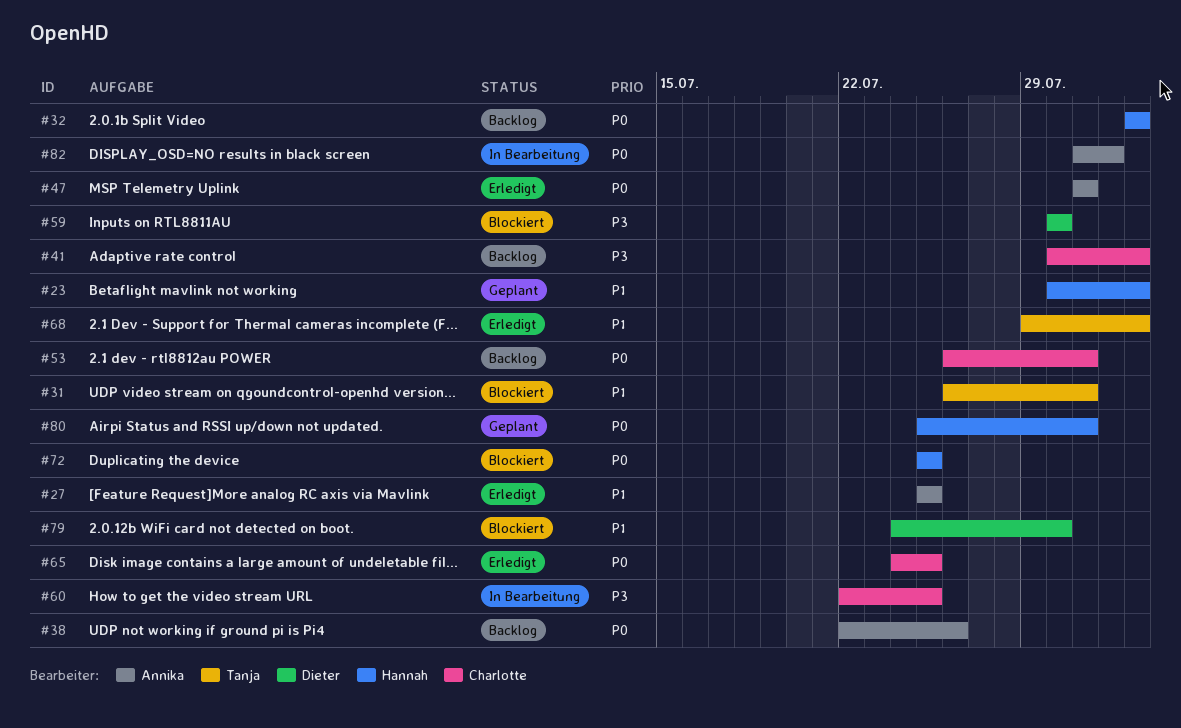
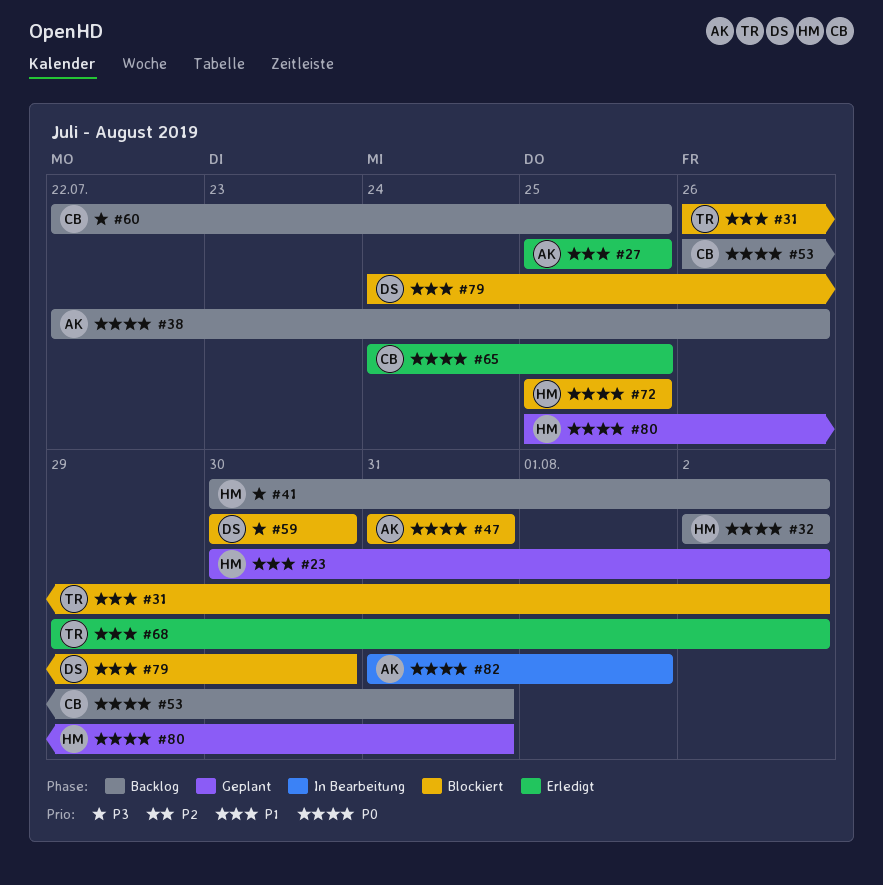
#31, due: Jul 31 -> Aug 2
#41, owner: Charlotte -> Hannah
#47, status: Erledigt -> Blockiert
#60, status: In Bearbeitung -> Backlog

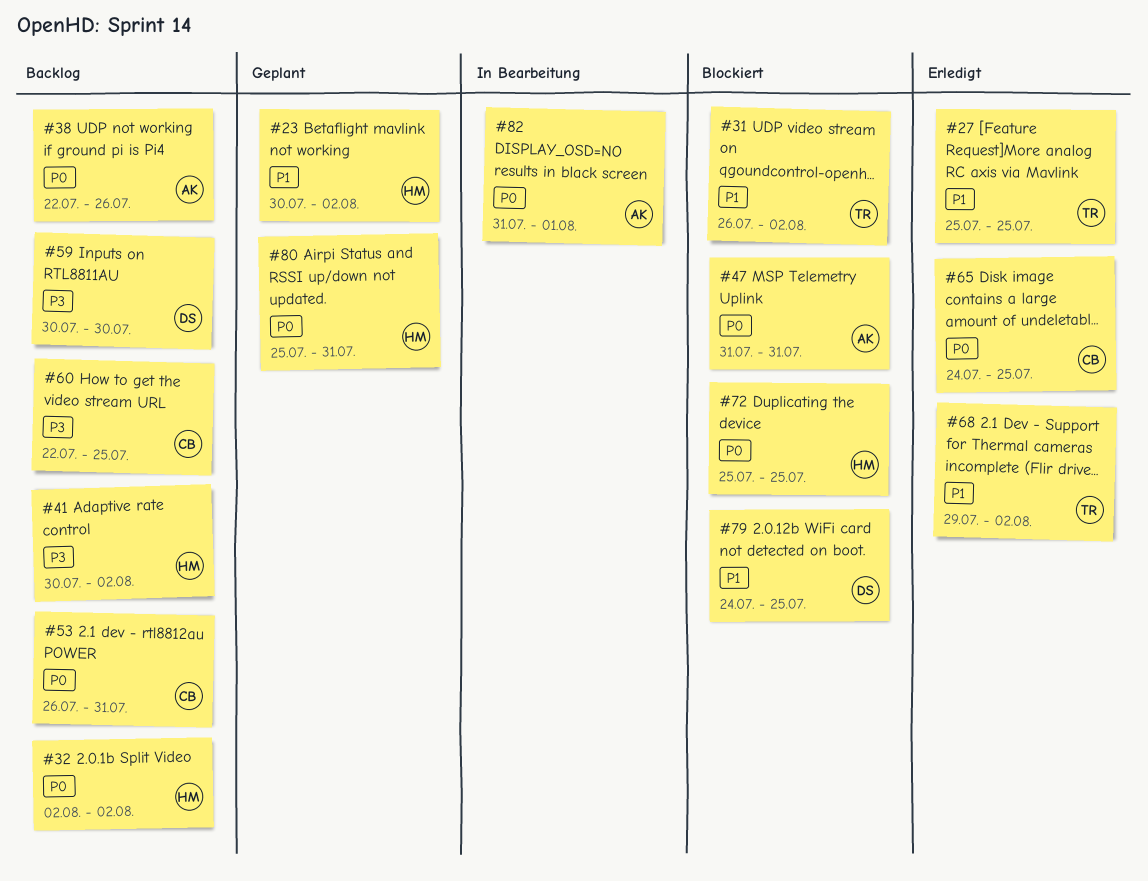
#27, owner: AK -> TR
#59, status: Blockiert -> Backlog
#79, due: Jul 30 -> Jul 25

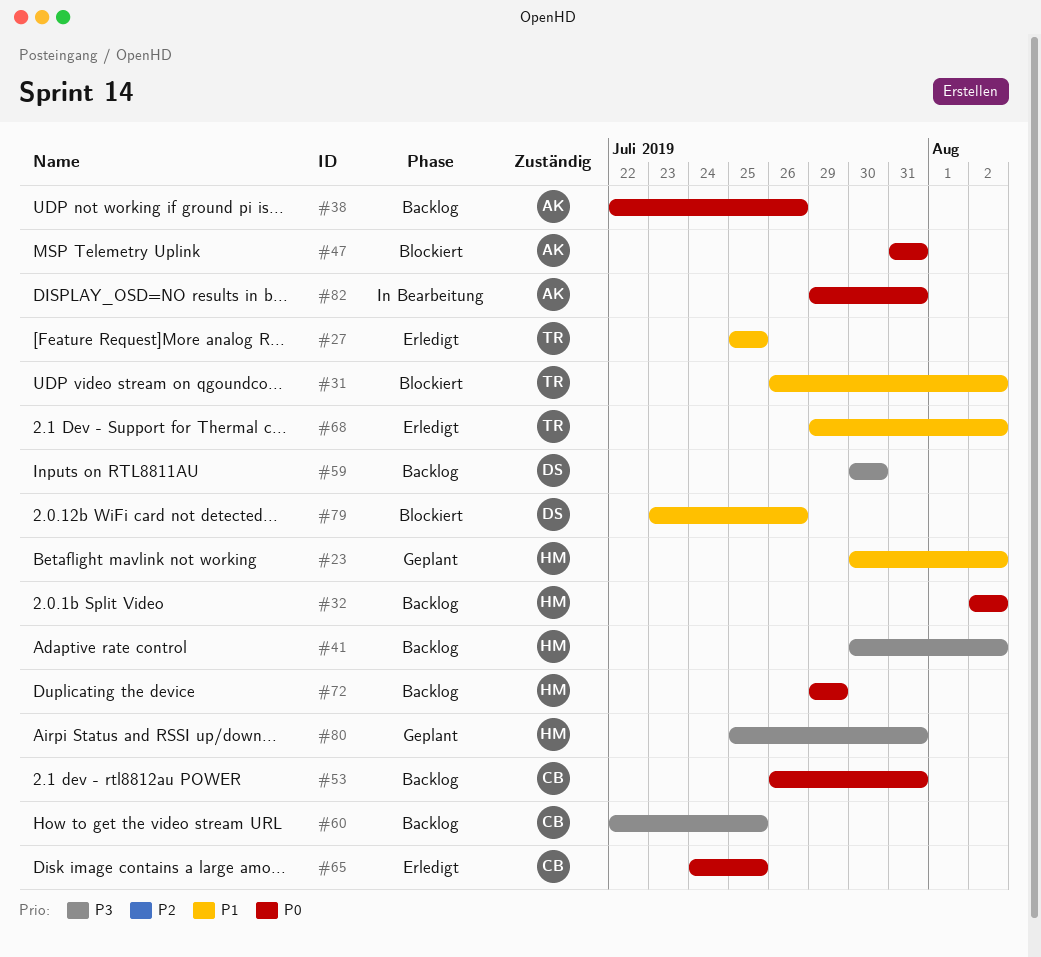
#72, status: Blockiert -> Backlog
#72, start: Jul 25 -> Jul 29
#72, due: Jul 25 -> Jul 29
#79, start: Jul 24 -> Jul 23
#79, due: Jul 25 -> Jul 26
#80, priority: P0 -> P3
#82, start: Jul 31 -> Jul 29
#82, due: Aug 1 -> Jul 31

